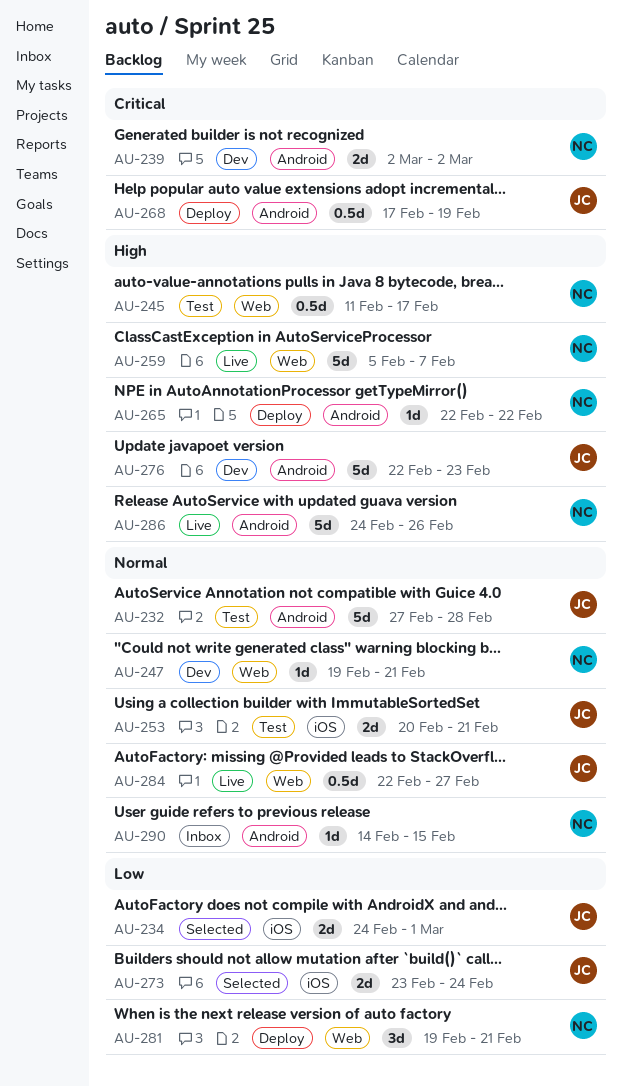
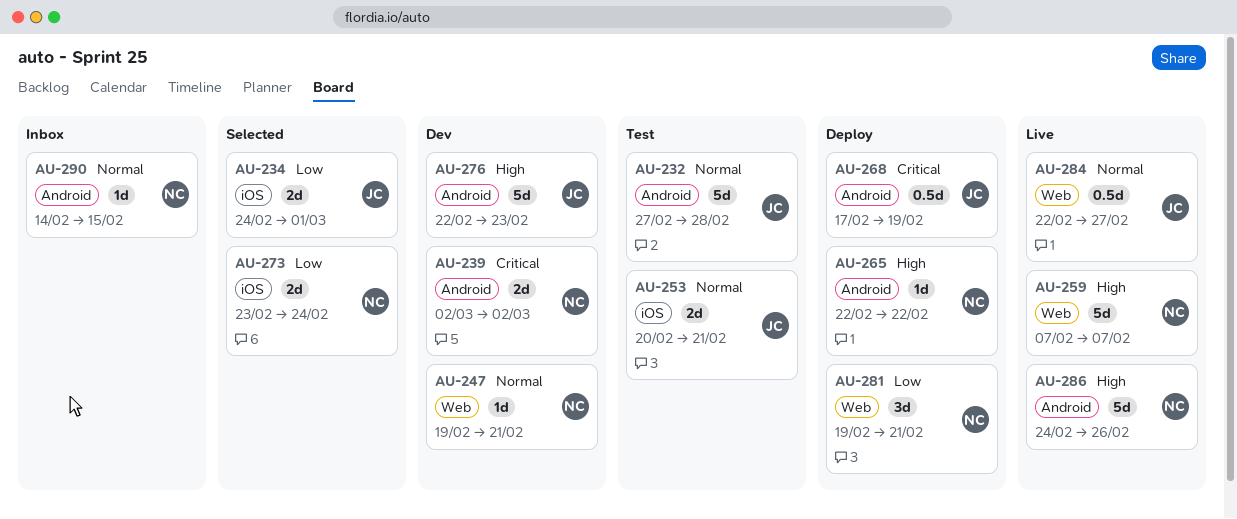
AU-245: present -> none
AU-259, start: Feb 5 -> Feb 7
AU-273, owner: JC -> NC

